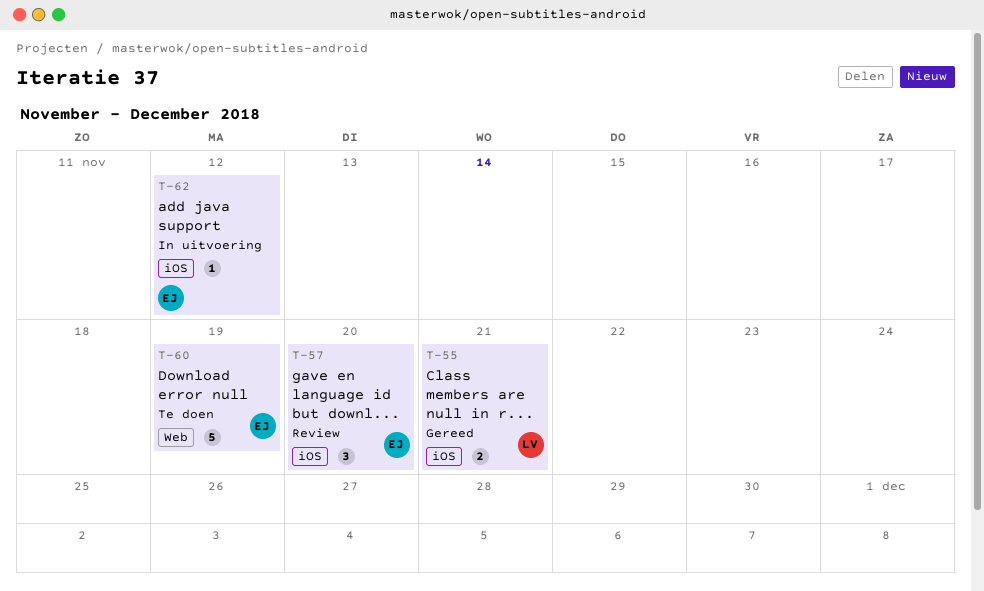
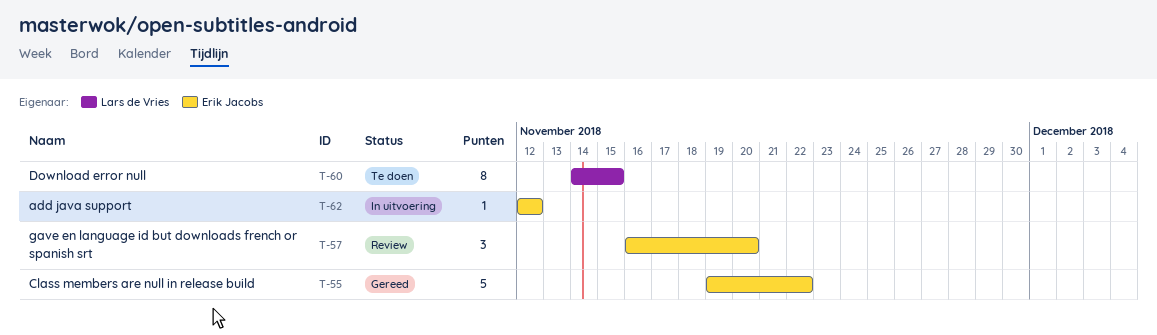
T-55, owner: Lars de Vries -> Erik Jacobs
T-55, estimate: 2 -> 5
T-55, due: Nov 21 -> Nov 22
T-60, owner: Erik Jacobs -> Lars de Vries
T-60, estimate: 5 -> 8
T-60, due: Nov 19 -> Nov 15

